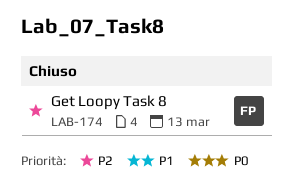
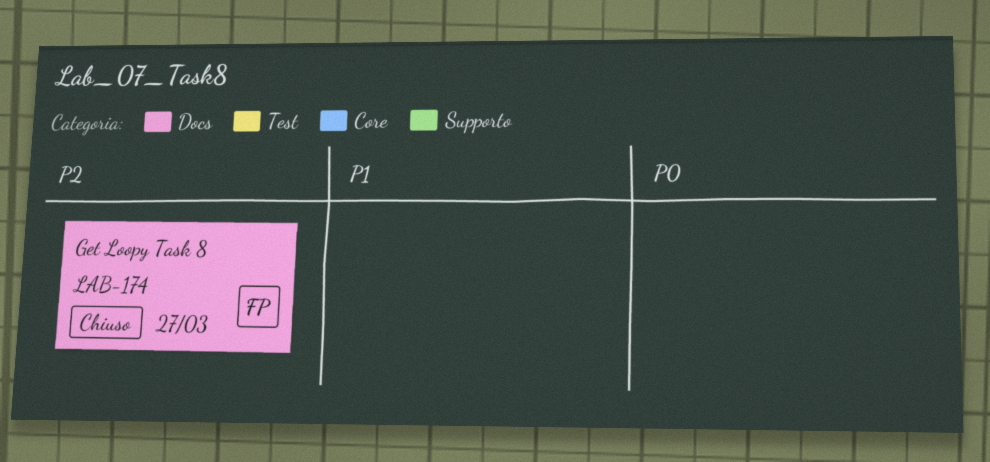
LAB-174, due: Mar 13 -> Mar 27

